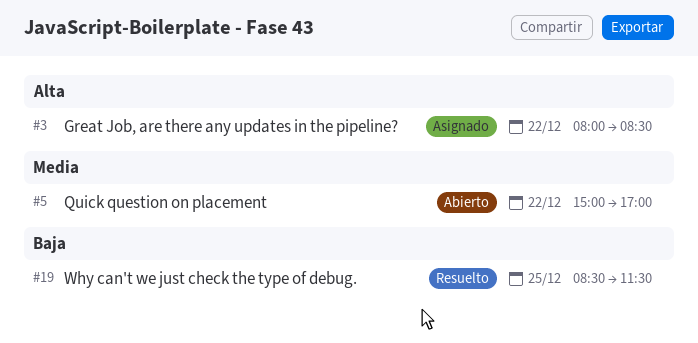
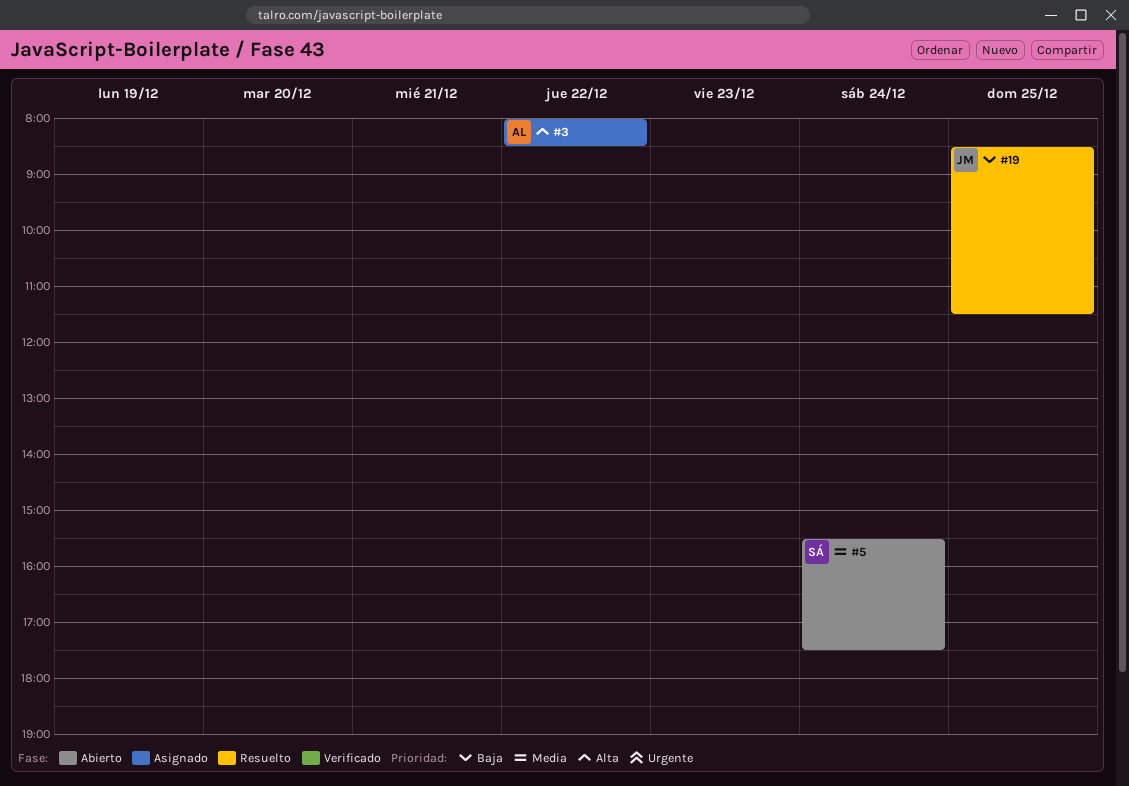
#5, day: Dec 22 -> Dec 24
#5, begins: 15:00 -> 15:30
#5, ends: 17:00 -> 17:30

